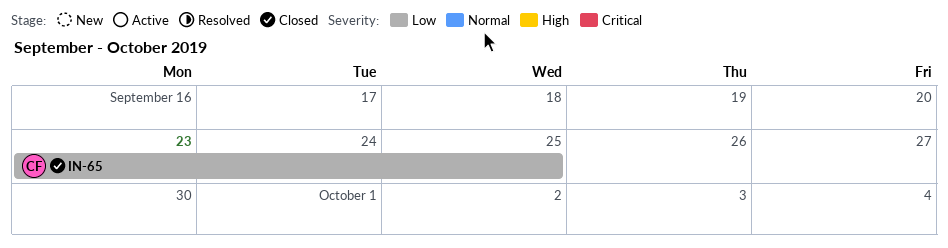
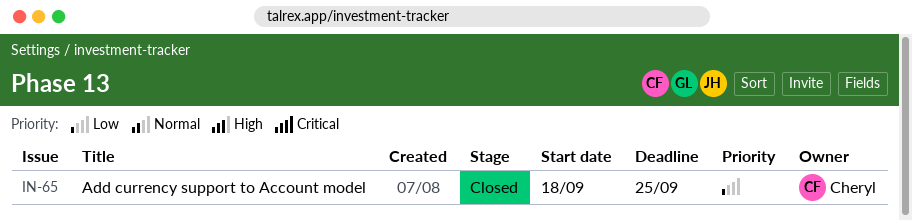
IN-65, start: Sep 23 -> Sep 18

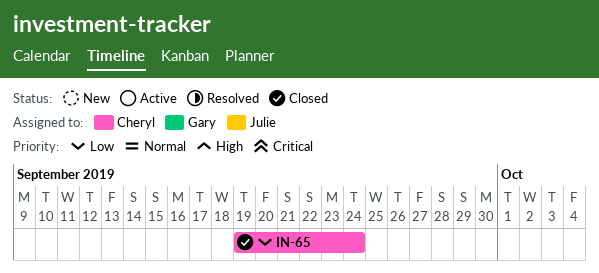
IN-65, start: Sep 18 -> Sep 19
IN-65, due: Sep 25 -> Sep 24

